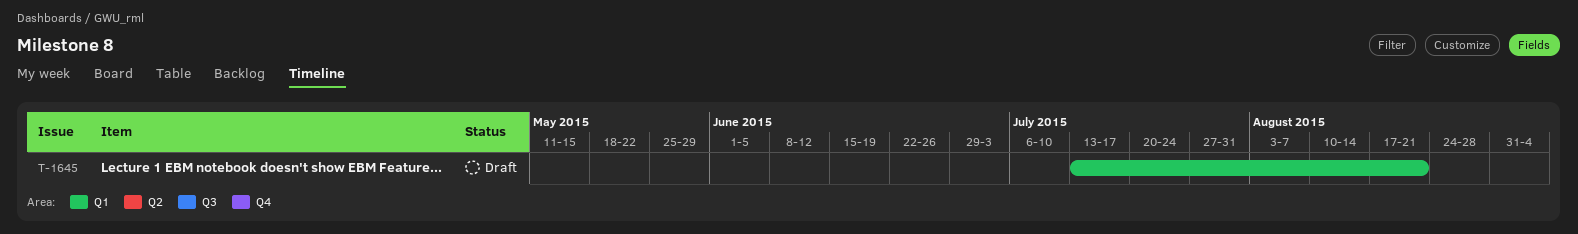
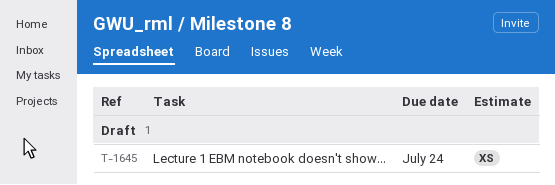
T-1645, due: Aug 21 -> Jul 24

